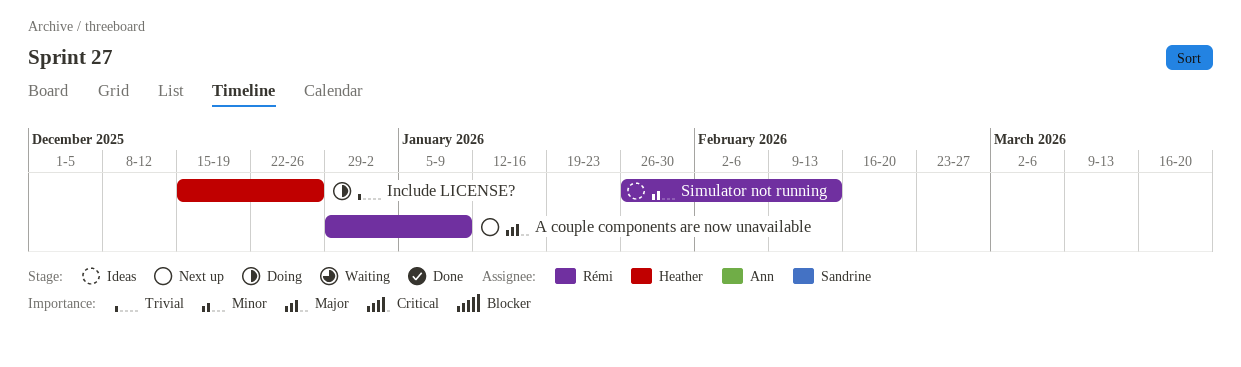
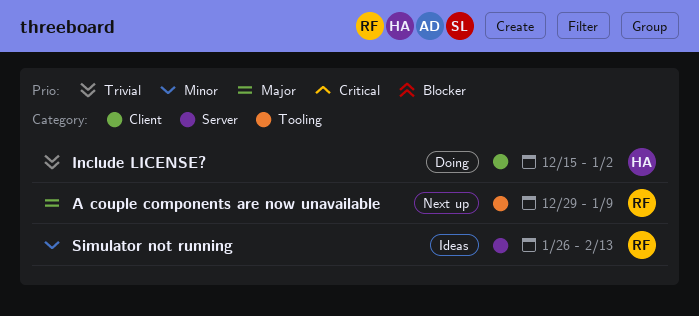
Include LICENSE?, due: Dec 26 -> Jan 2

